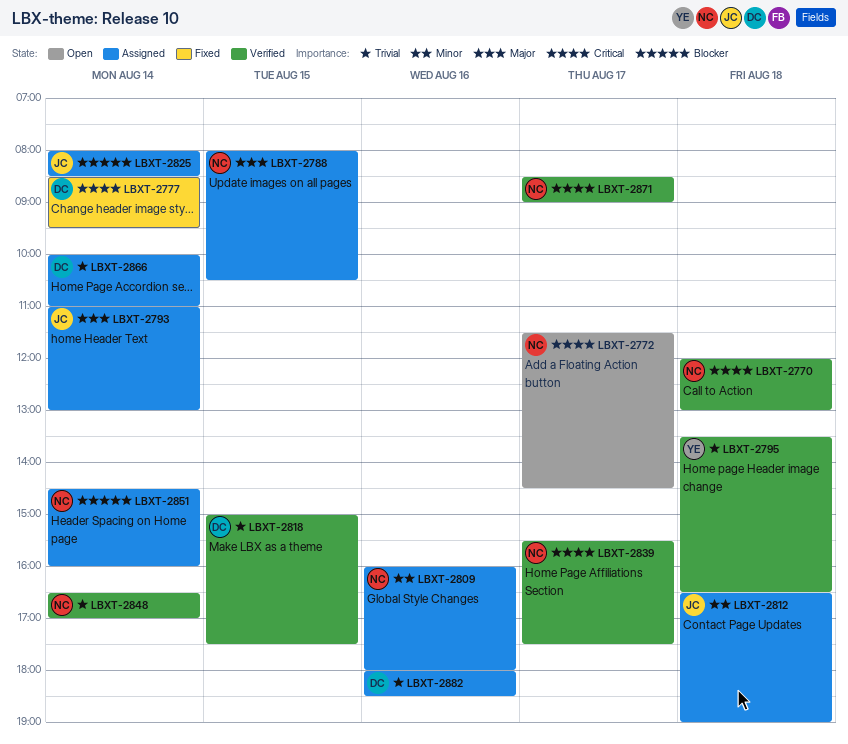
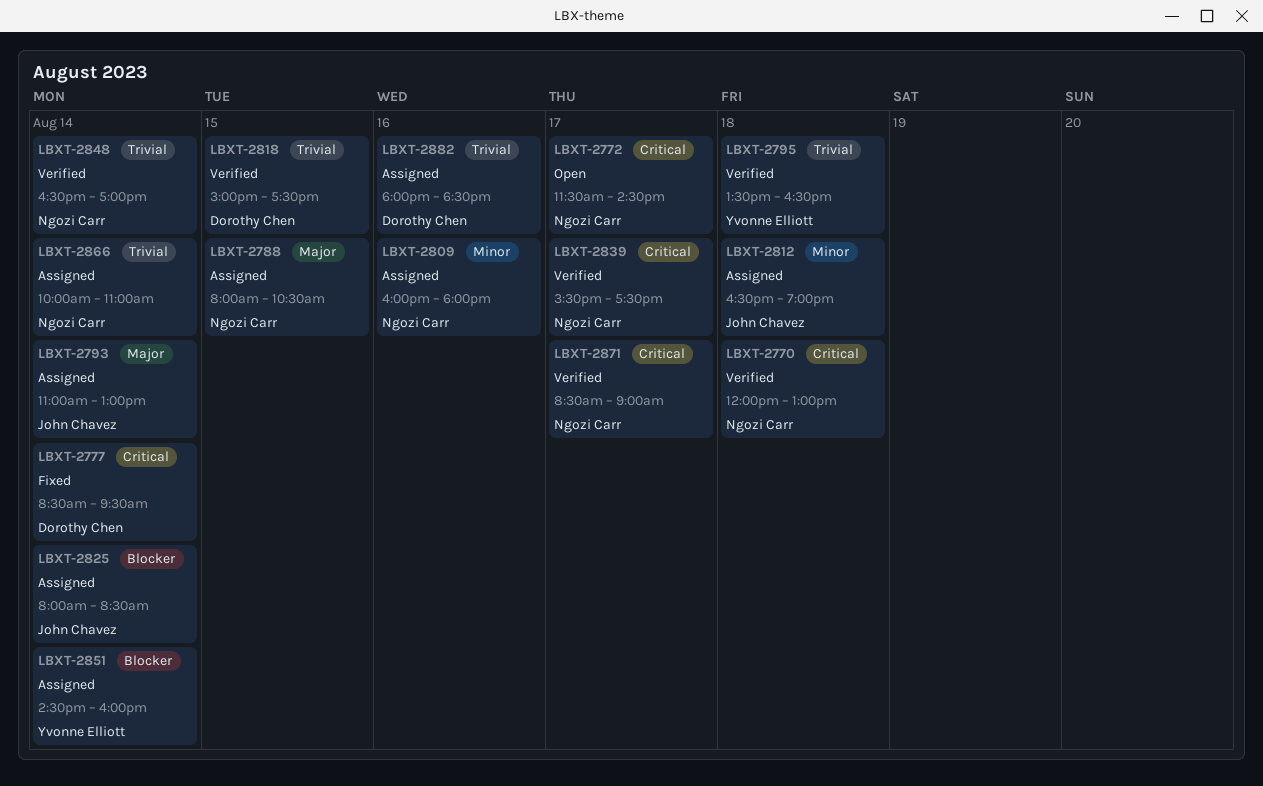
LBXT-2851, owner: Ngozi Carr -> Yvonne Elliott
LBXT-2866, owner: Dorothy Chen -> Ngozi Carr

